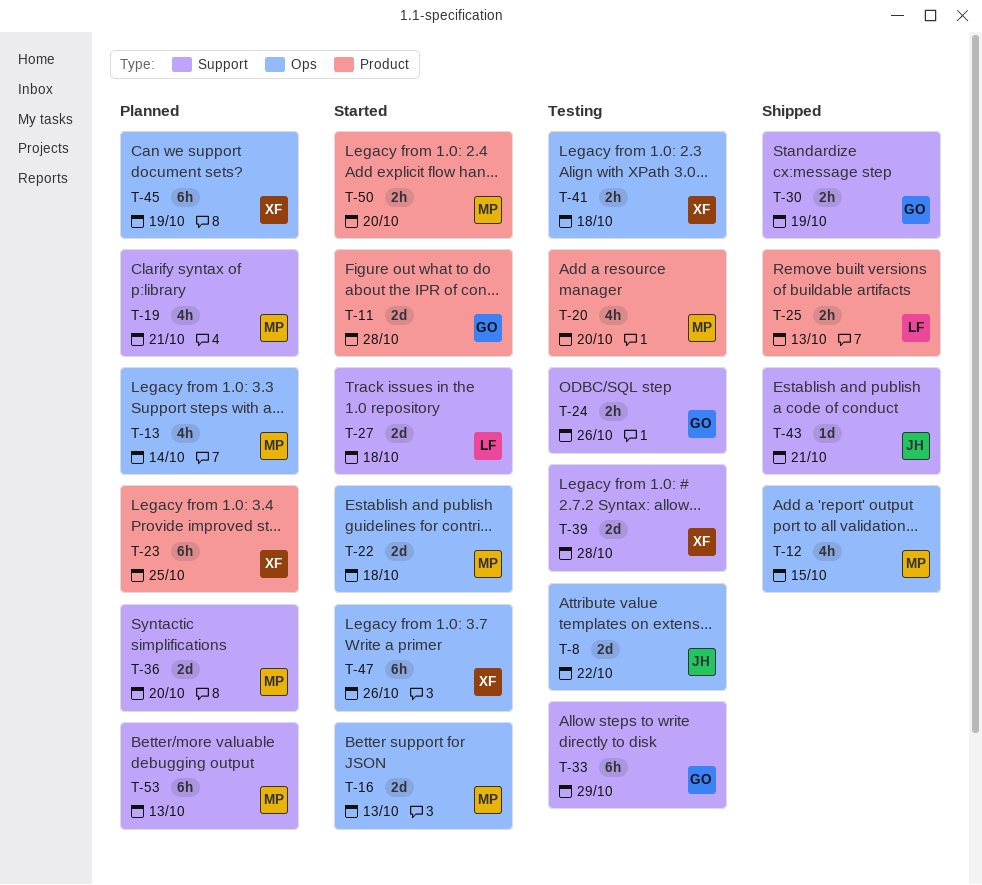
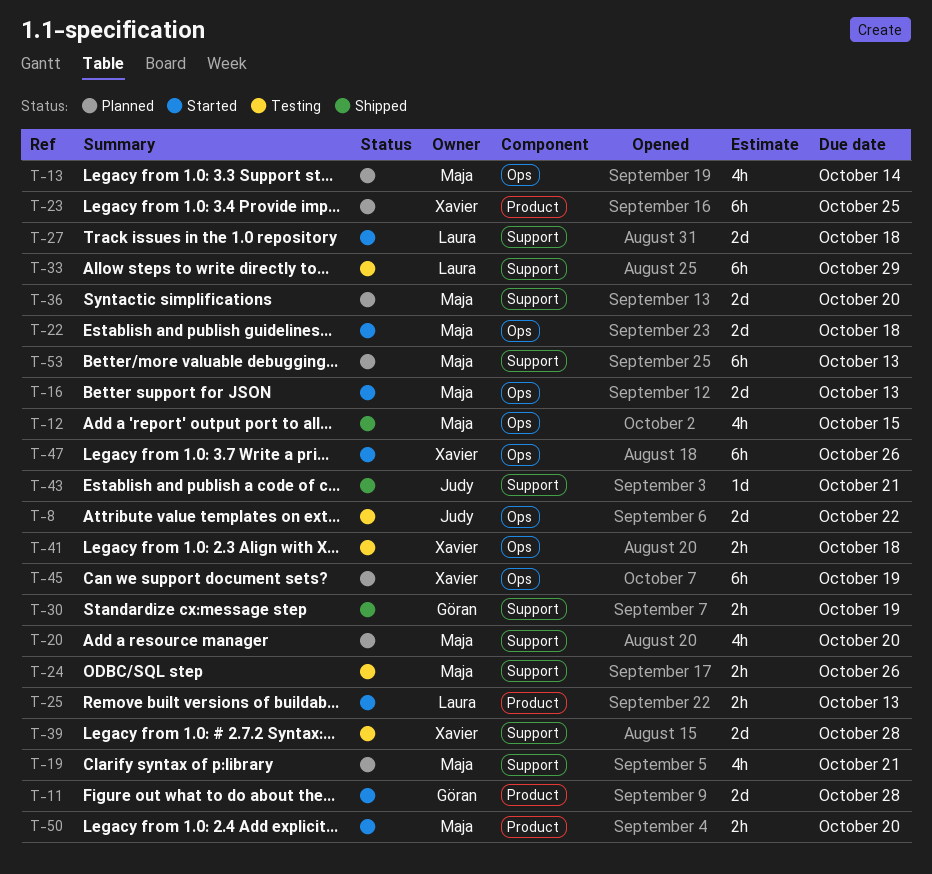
T-20, status: Testing -> Planned
T-20, label: Product -> Support
T-24, owner: Göran -> Maja
T-25, status: Shipped -> Started
T-33, owner: Göran -> Laura

